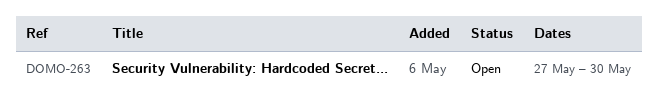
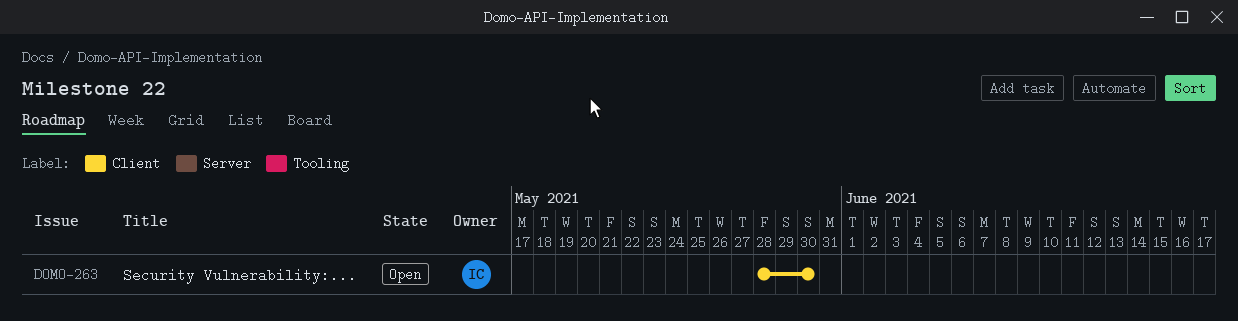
DOMO-263, start: May 27 -> May 28

